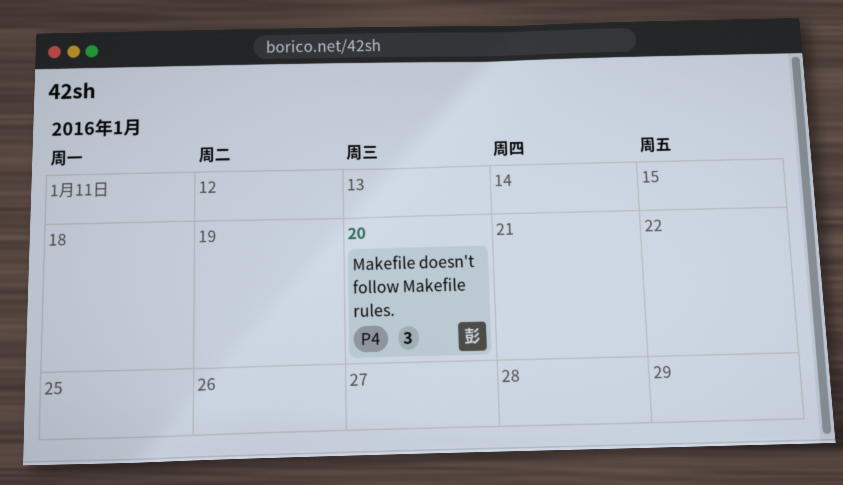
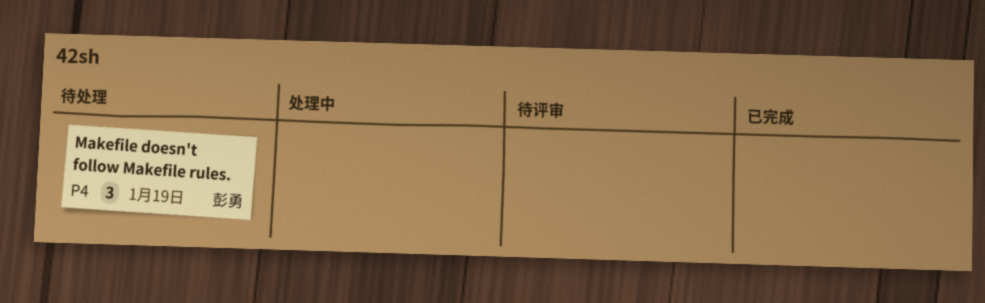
Makefile doesn't follow Makefile rules., due: Jan 20 -> Jan 19

